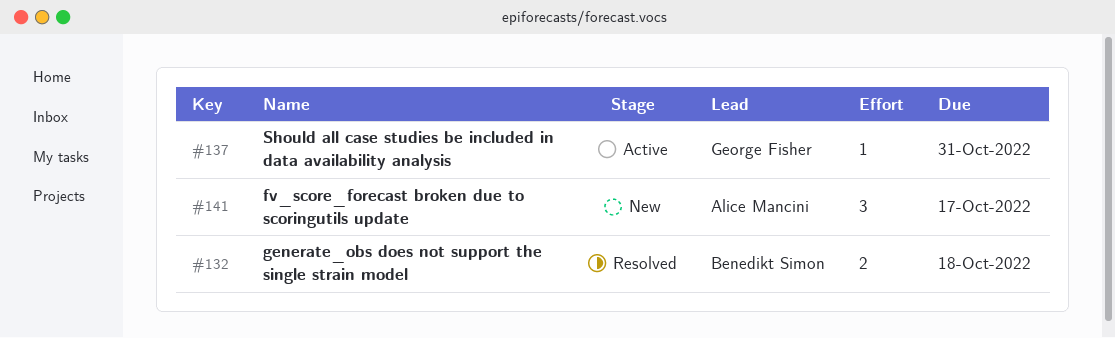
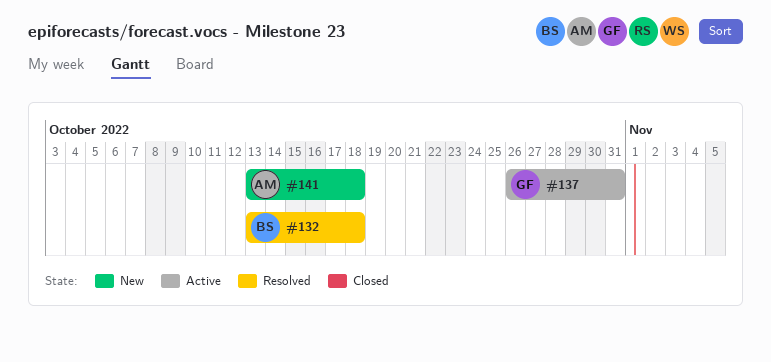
#141, due: Oct 17 -> Oct 18

